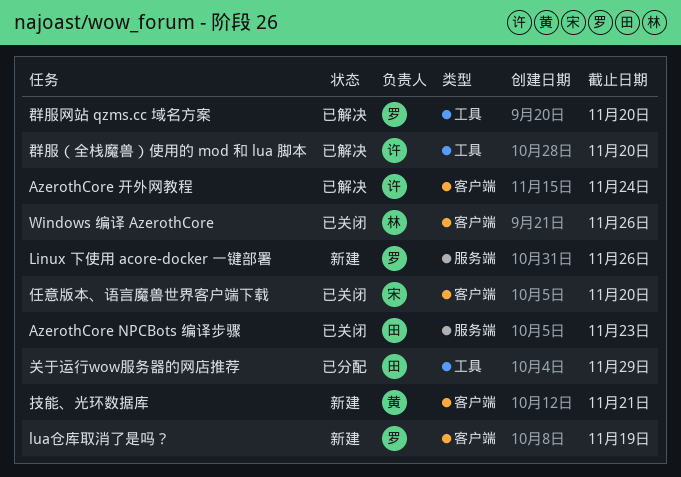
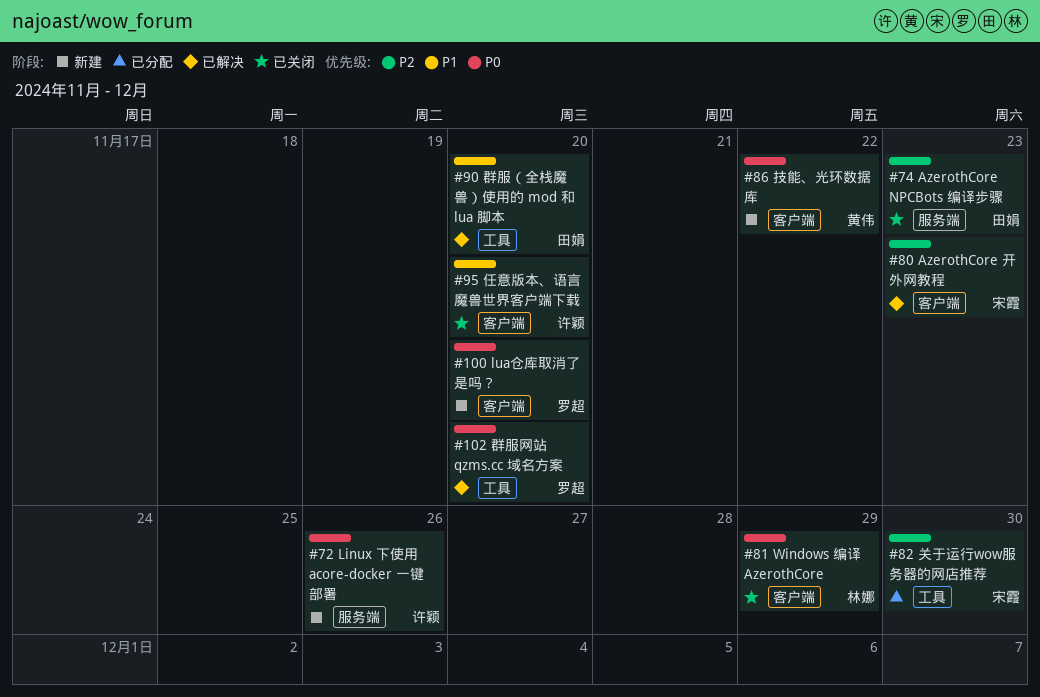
AzerothCore 开外网教程, owner: 许颖 -> 宋霞
AzerothCore 开外网教程, due: Nov 24 -> Nov 23
Linux 下使用 acore-docker 一键部署, owner: 罗超 -> 许颖
lua仓库取消了是吗？, due: Nov 19 -> Nov 20
Windows 编译 AzerothCore, due: Nov 26 -> Nov 29
任意版本、语言魔兽世界客户端下载, owner: 宋霞 -> 许颖
关于运行wow服务器的网店推荐, owner: 田娟 -> 宋霞
关于运行wow服务器的网店推荐, due: Nov 29 -> Nov 30
技能、光环数据库, due: Nov 21 -> Nov 22
群服（全栈魔兽）使用的 mod 和 lua 脚本, owner: 许颖 -> 田娟

